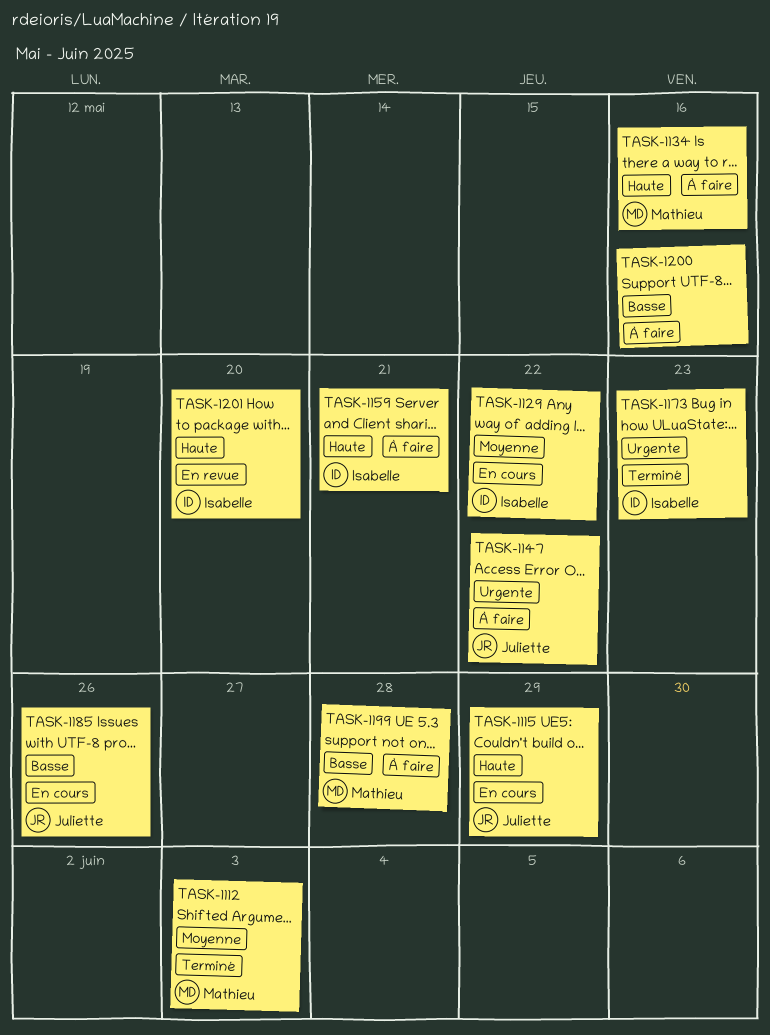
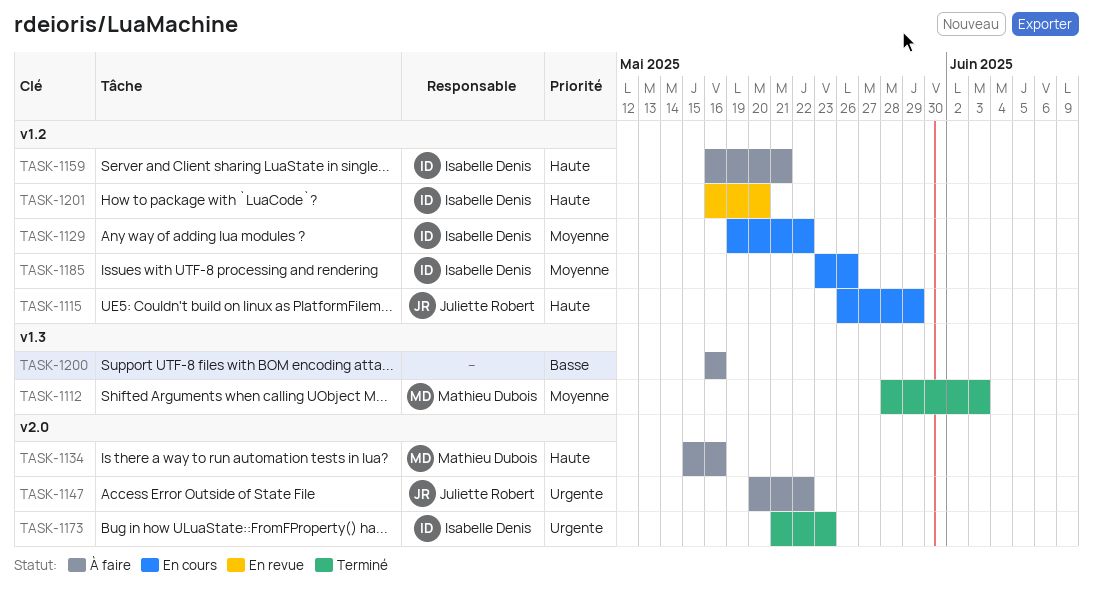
TASK-1185, owner: Juliette Robert -> Isabelle Denis
TASK-1185, priority: Basse -> Moyenne
TASK-1199: present -> none

